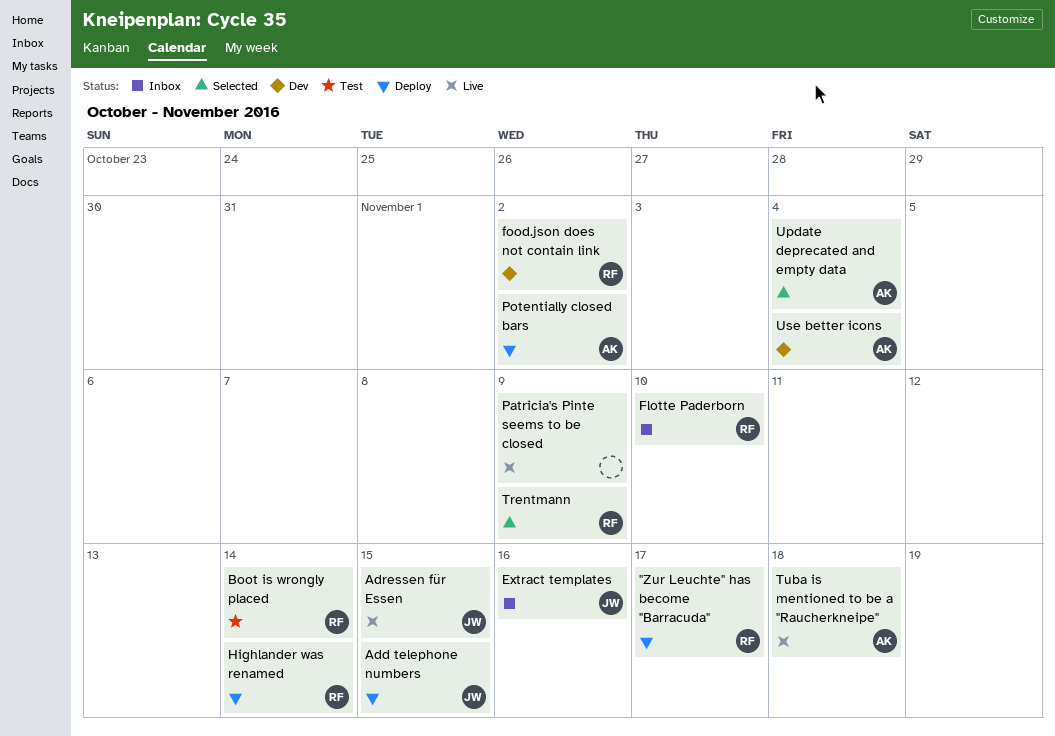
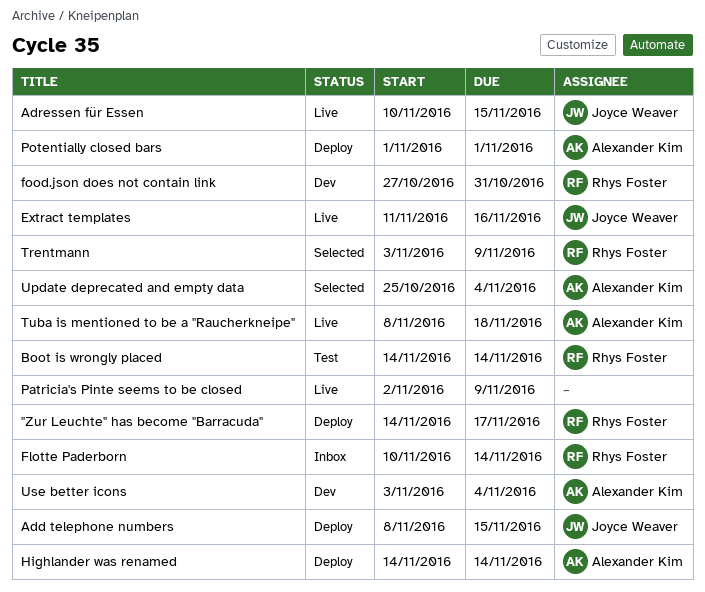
Extract templates, status: Inbox -> Live
Flotte Paderborn, due: Nov 10 -> Nov 14
food.json does not contain link, due: Nov 2 -> Oct 31
Highlander was renamed, owner: Rhys Foster -> Alexander Kim
Potentially closed bars, due: Nov 2 -> Nov 1

